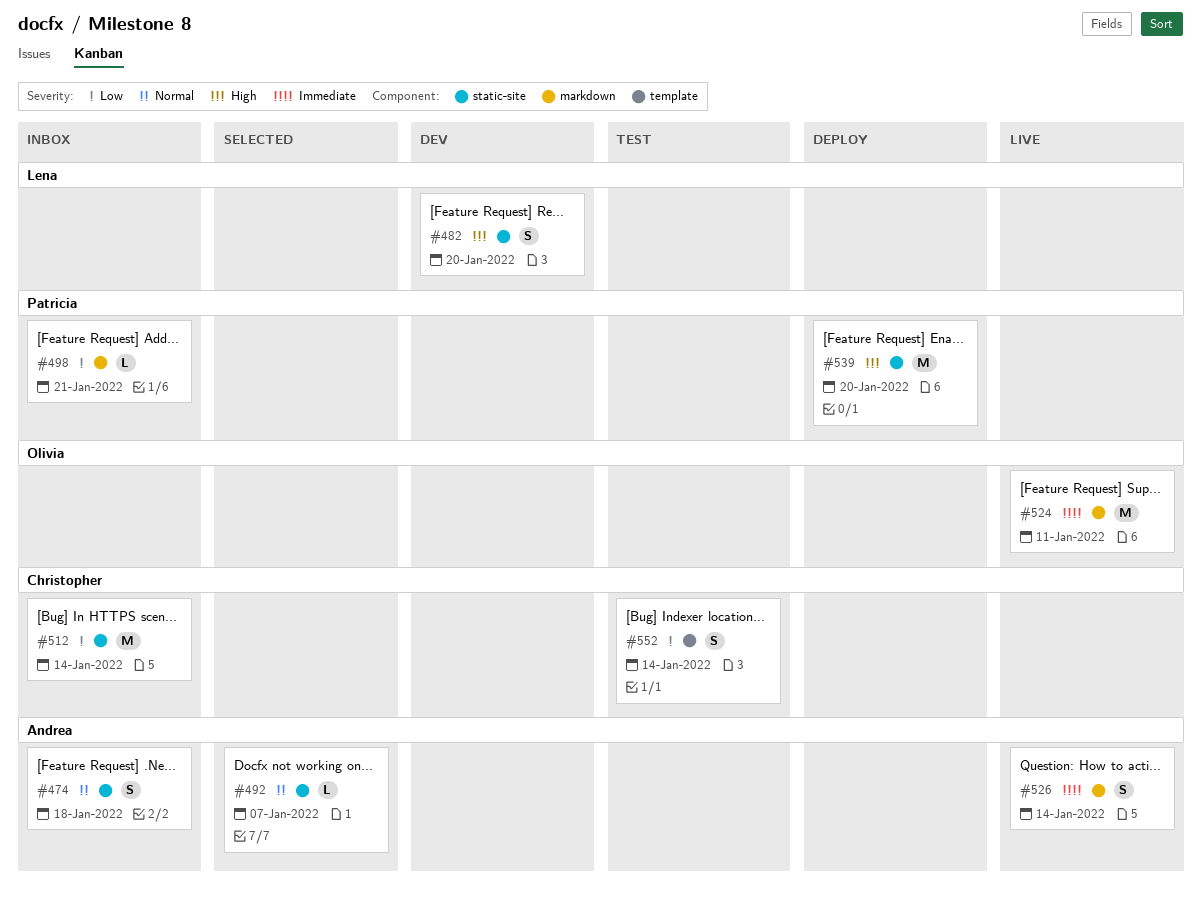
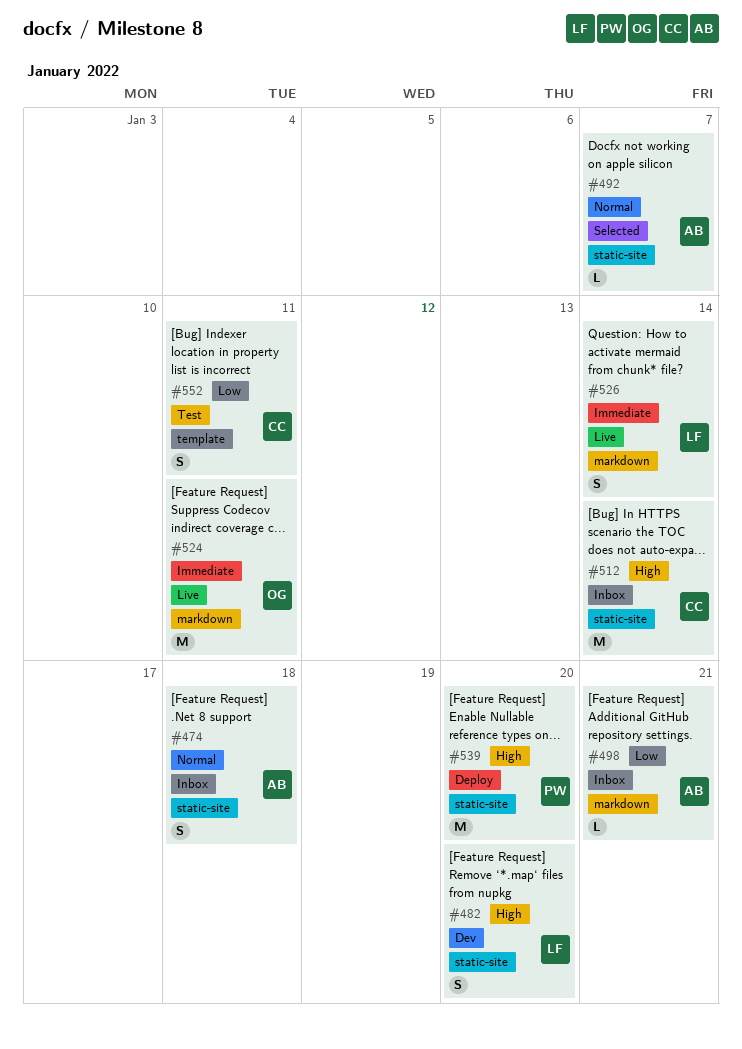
#498, owner: Patricia -> Andrea
#512, priority: Low -> High
#526, owner: Andrea -> Lena
#552, due: Jan 14 -> Jan 11

